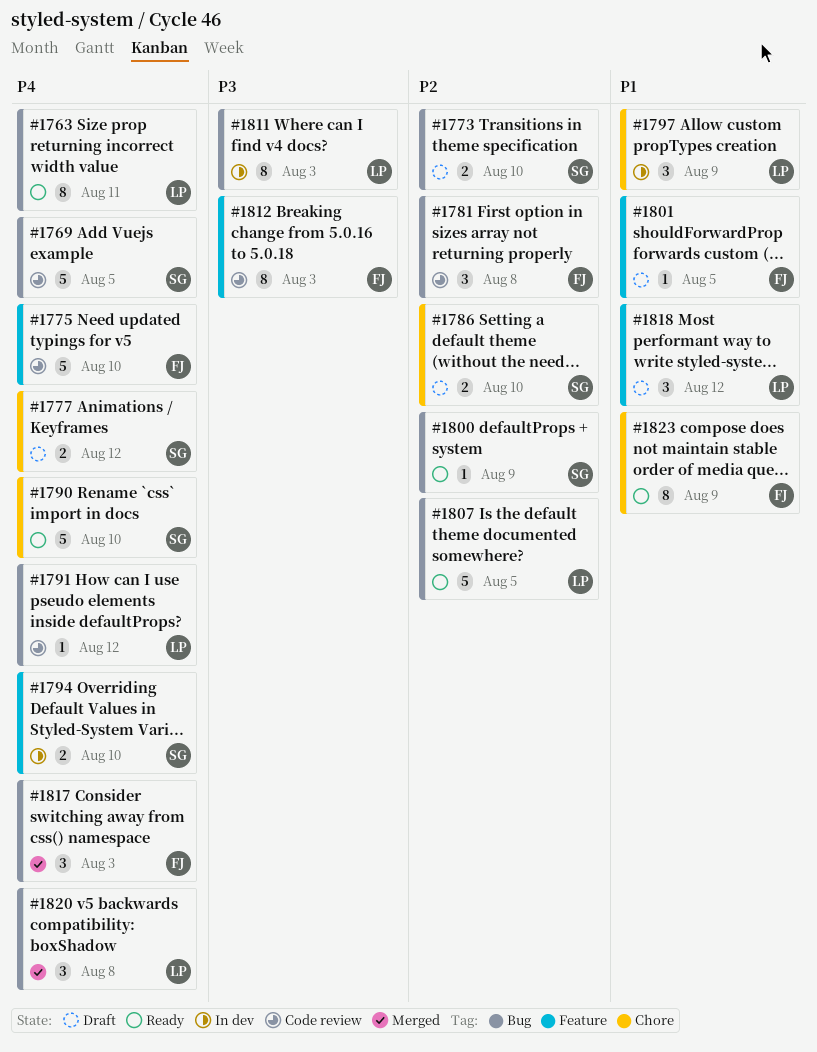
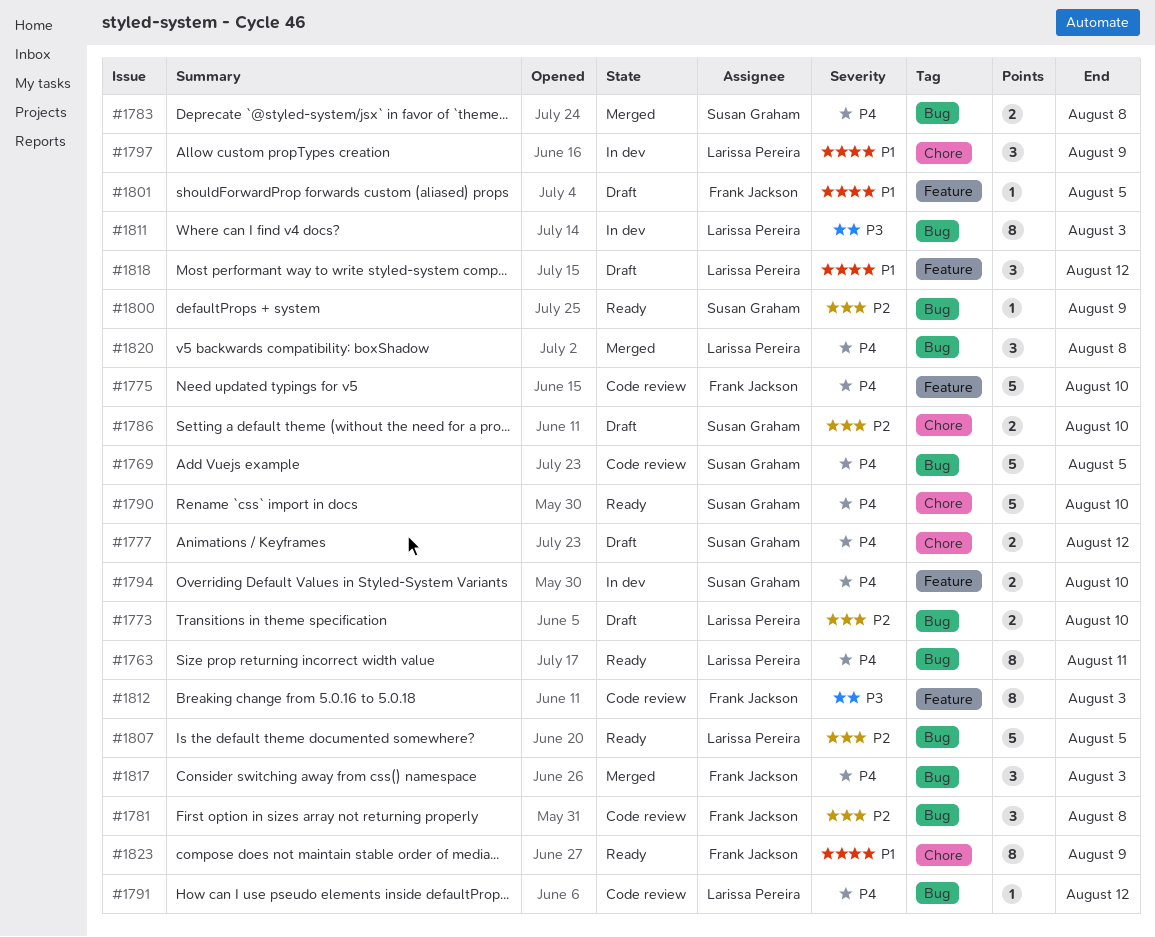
#1773, owner: Susan Graham -> Larissa Pereira
#1783: none -> present

